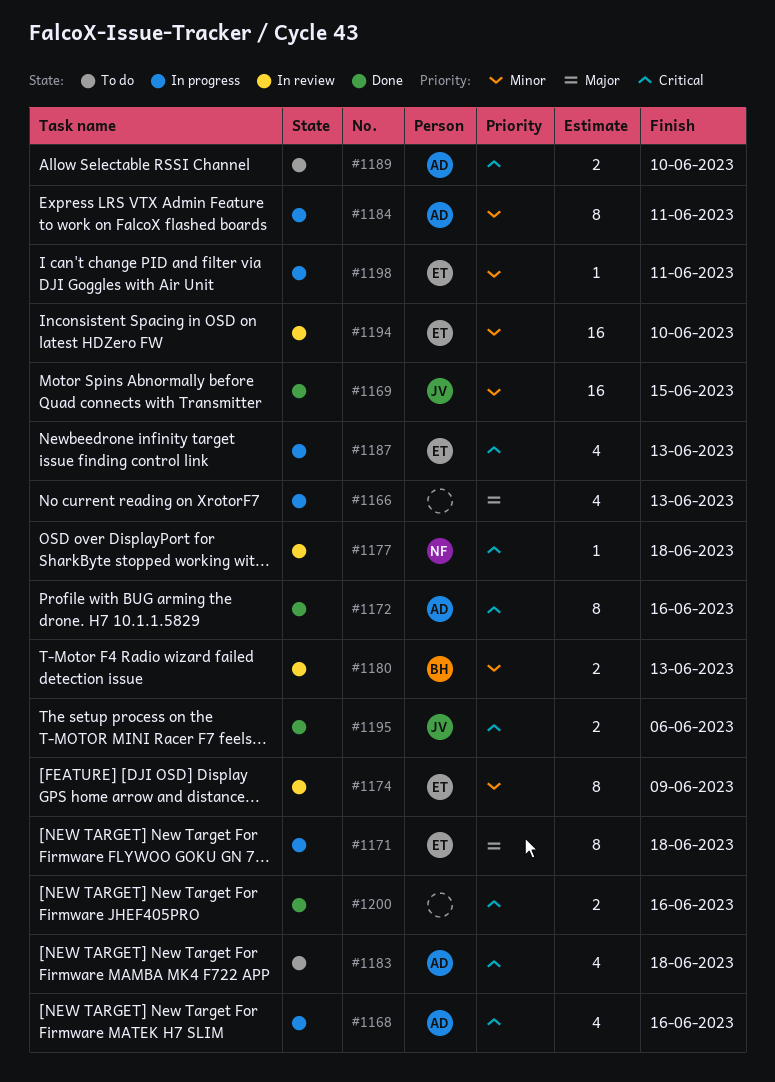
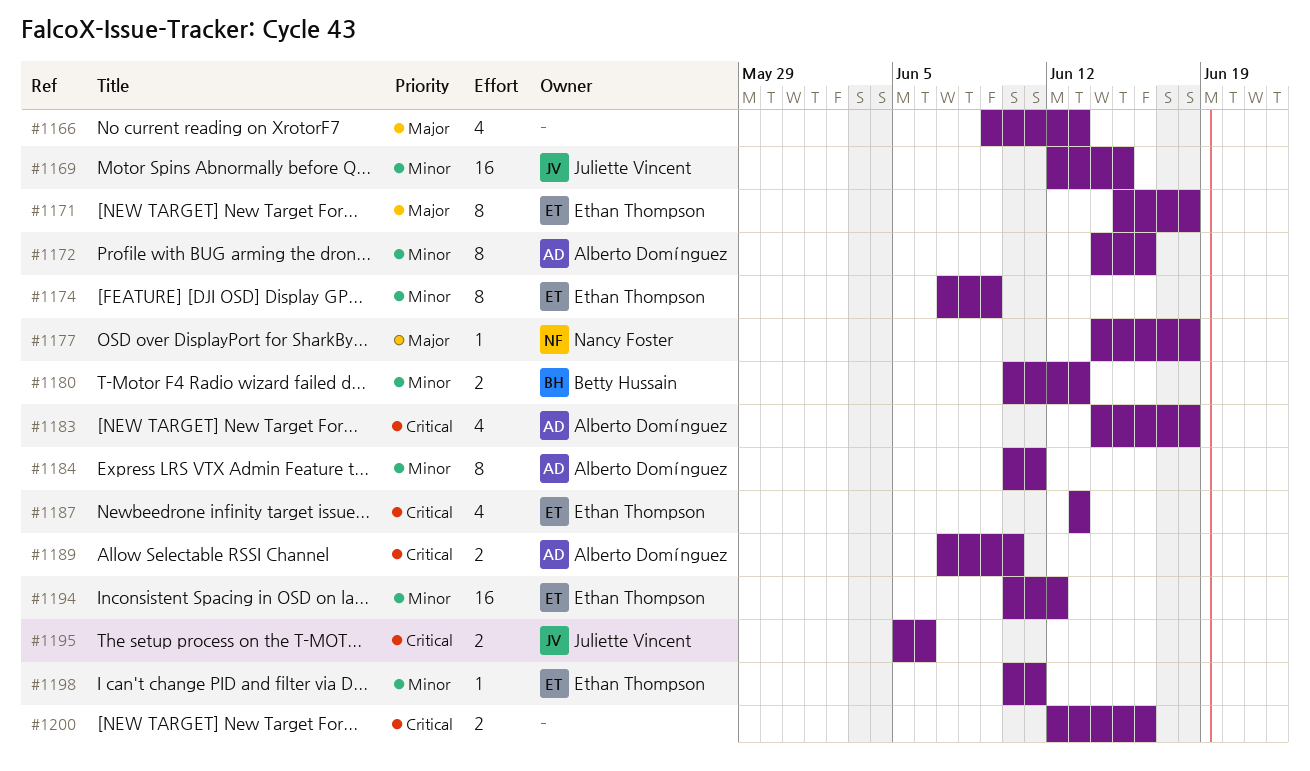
#1168: present -> none
#1172, priority: Critical -> Minor
#1177, priority: Critical -> Major
#1194, due: Jun 10 -> Jun 12

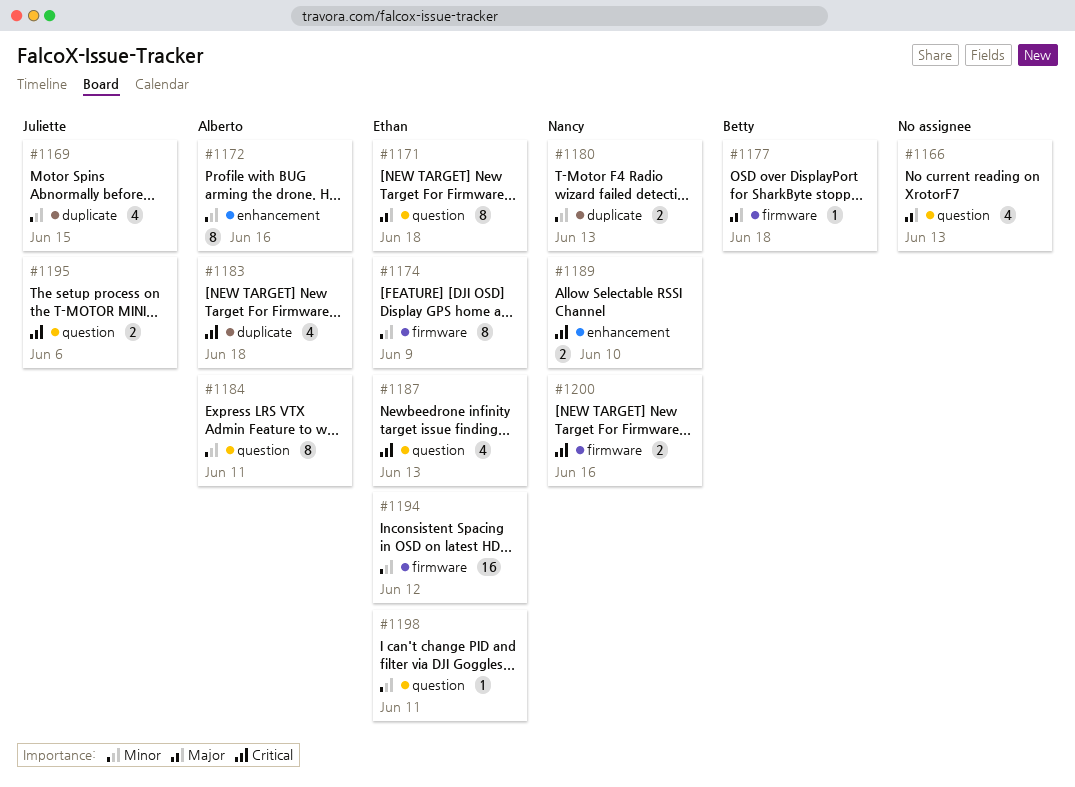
#1169, estimate: 16 -> 4
#1177, owner: Nancy Foster -> Betty Hussain
#1180, owner: Betty Hussain -> Nancy Foster
#1189, owner: Alberto Domínguez -> Nancy Foster
#1200, owner: none -> Nancy Foster

